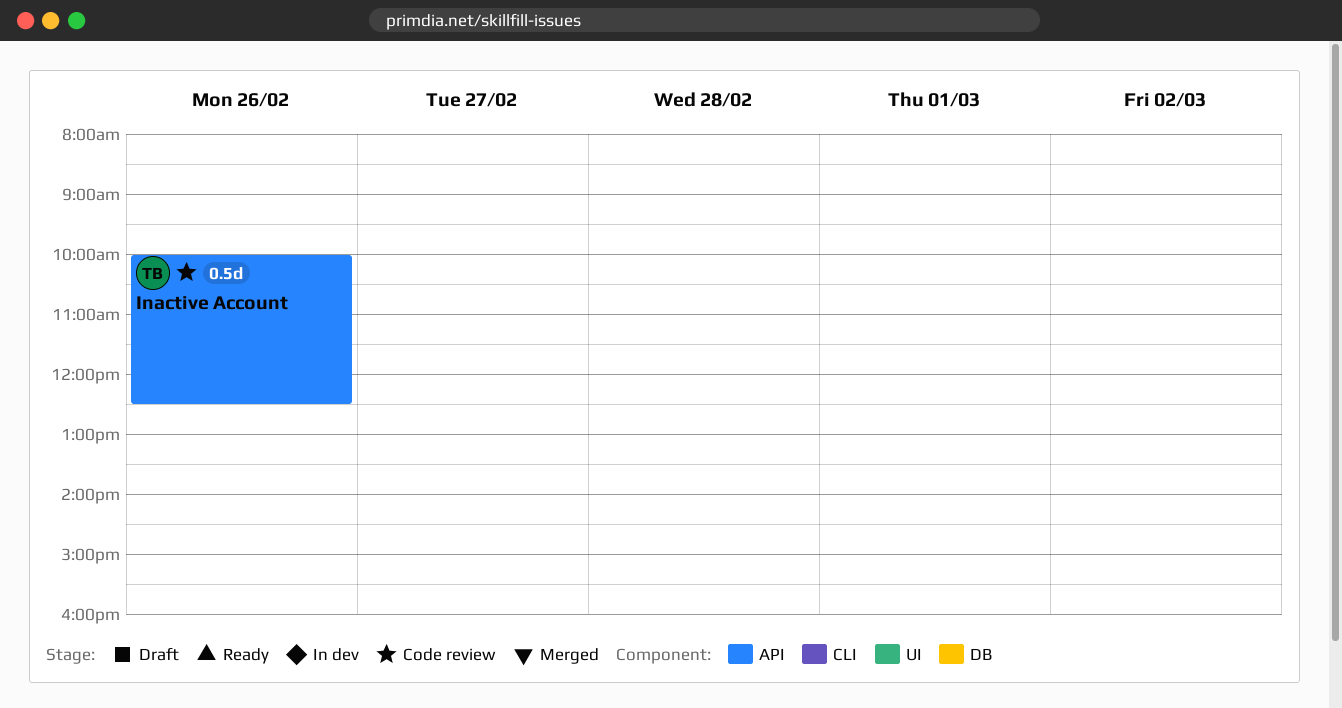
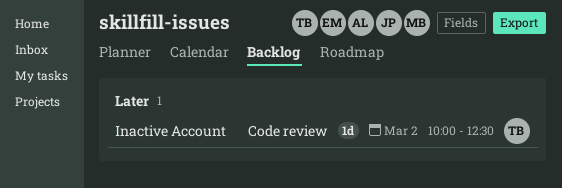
Inactive Account, estimate: 0.5d -> 1d
Inactive Account, day: Feb 26 -> Mar 2

